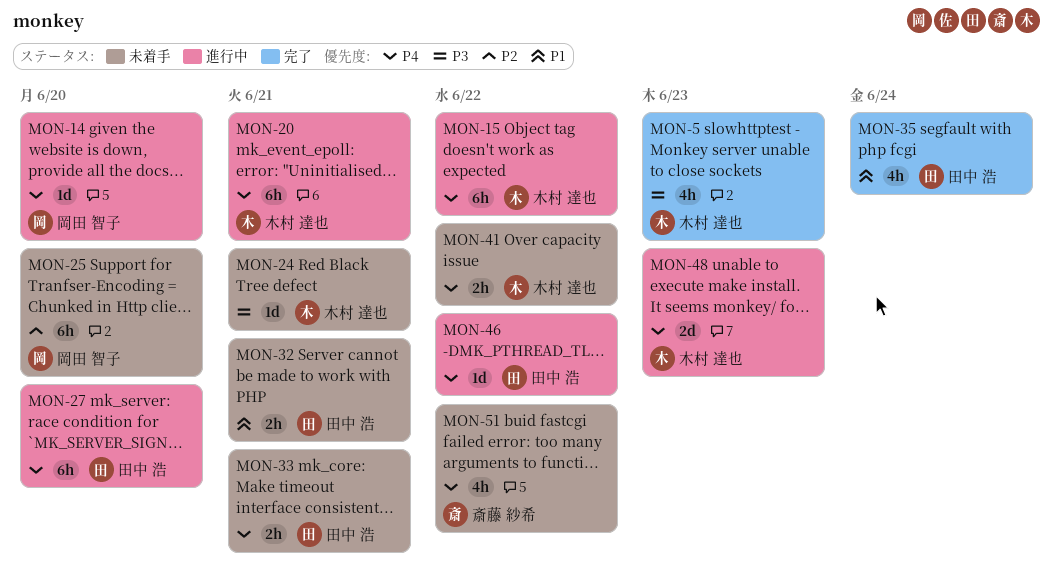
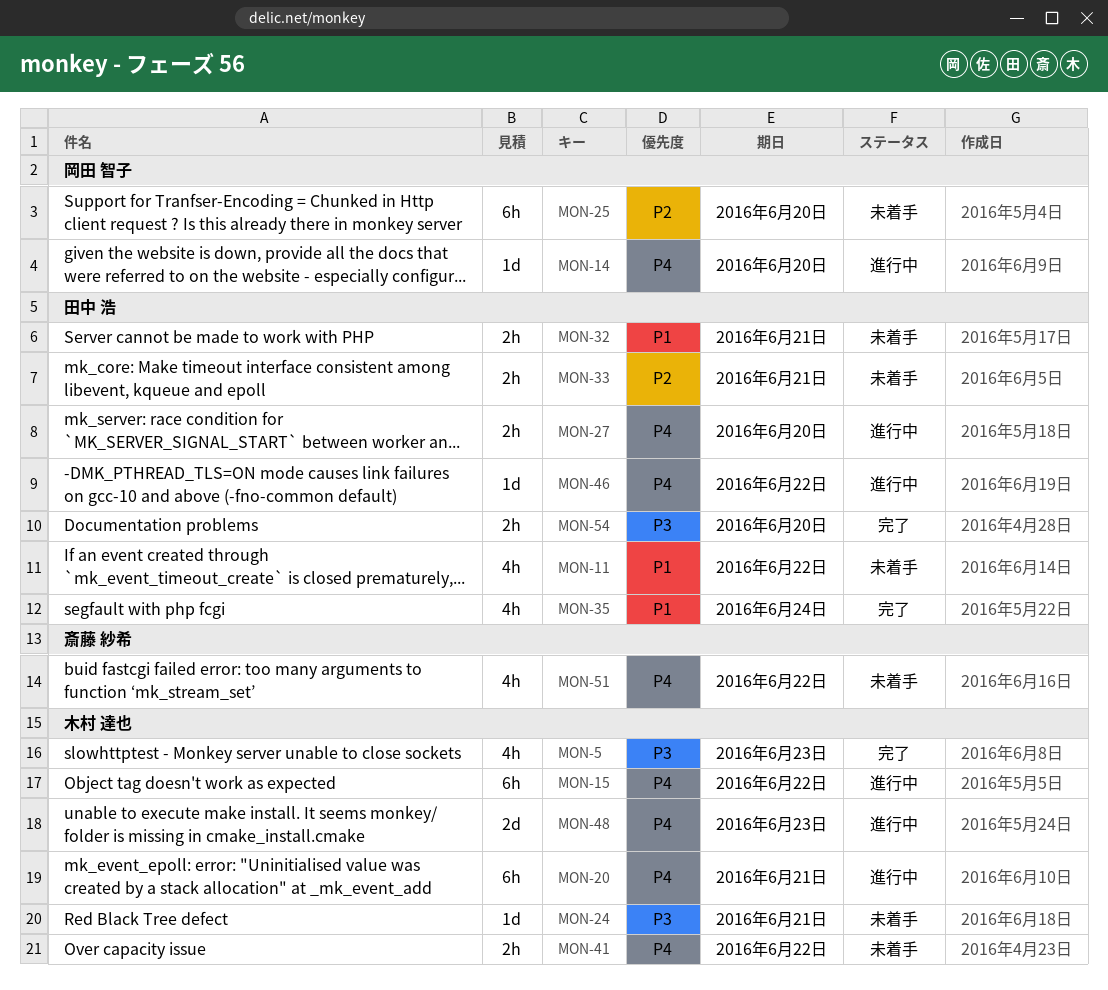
MON-11: none -> present
MON-27, estimate: 6h -> 2h
MON-33, priority: P4 -> P2
MON-54: none -> present

